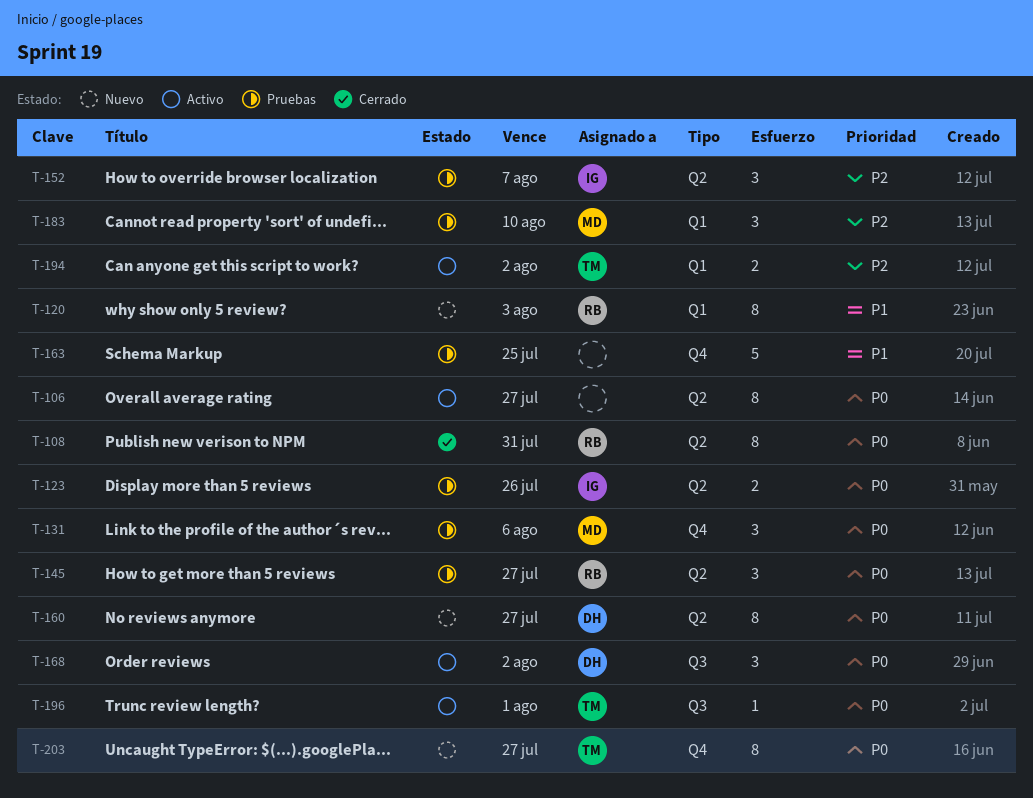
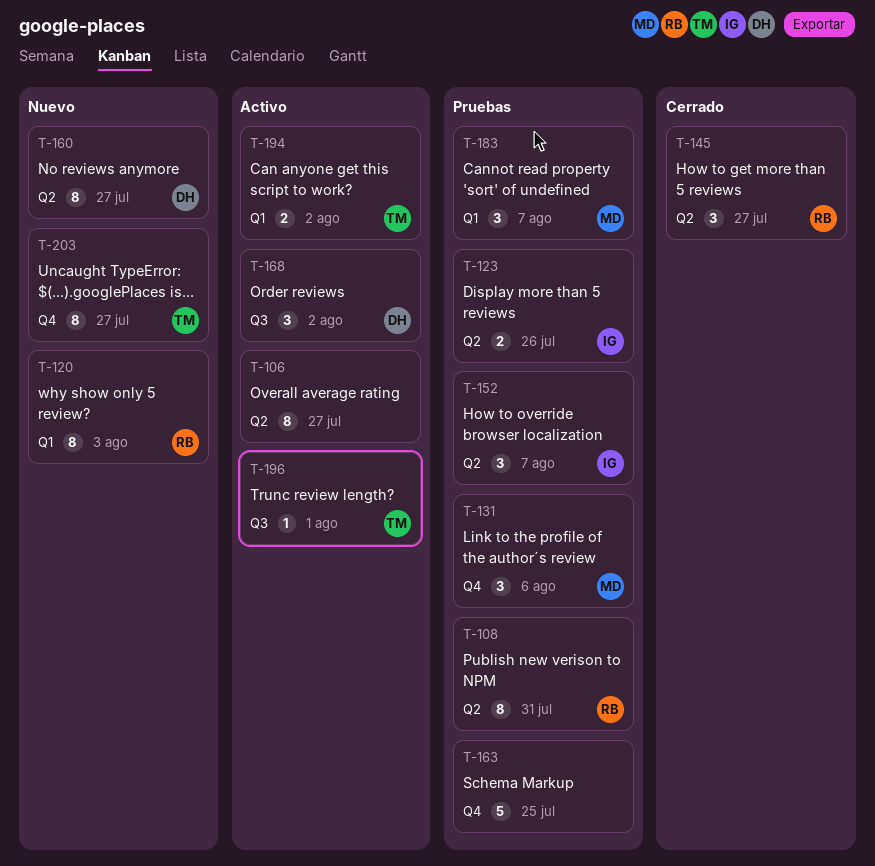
T-108, status: Cerrado -> Pruebas
T-145, status: Pruebas -> Cerrado
T-183, due: Aug 10 -> Aug 7

